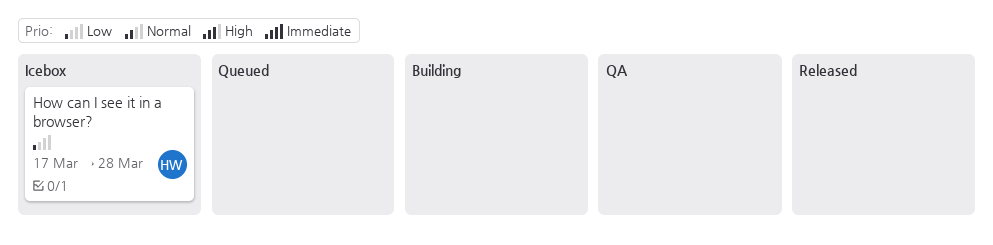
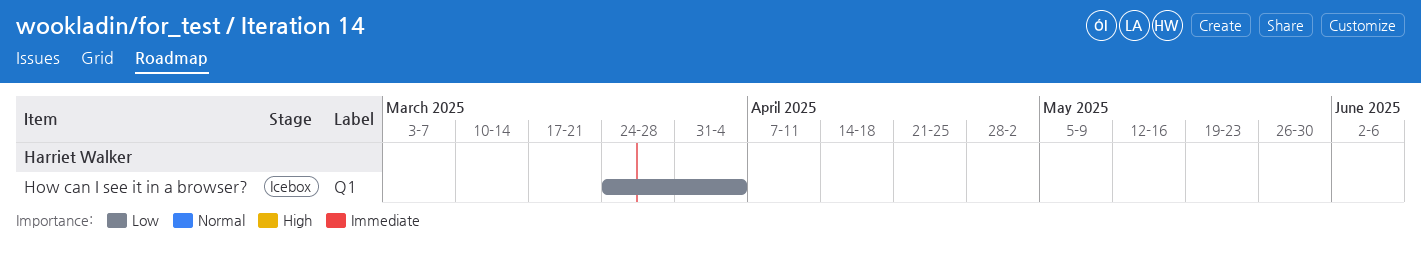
How can I see it in a browser?, start: Mar 17 -> Mar 24
How can I see it in a browser?, due: Mar 28 -> Apr 4

